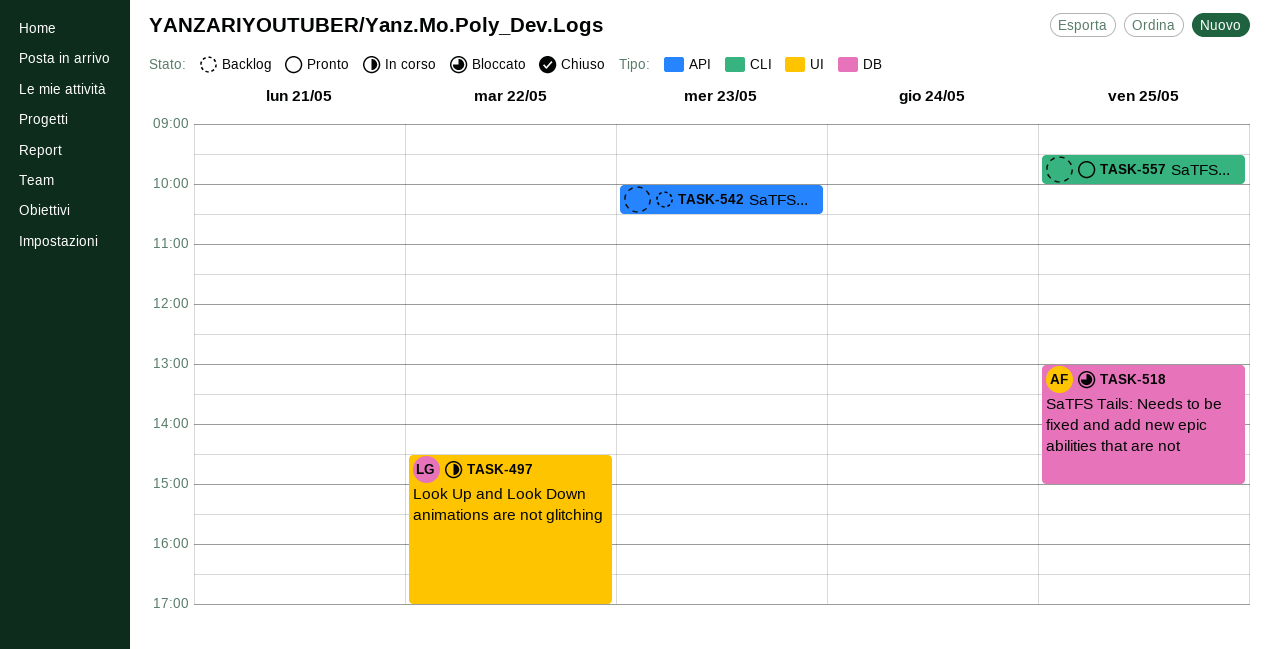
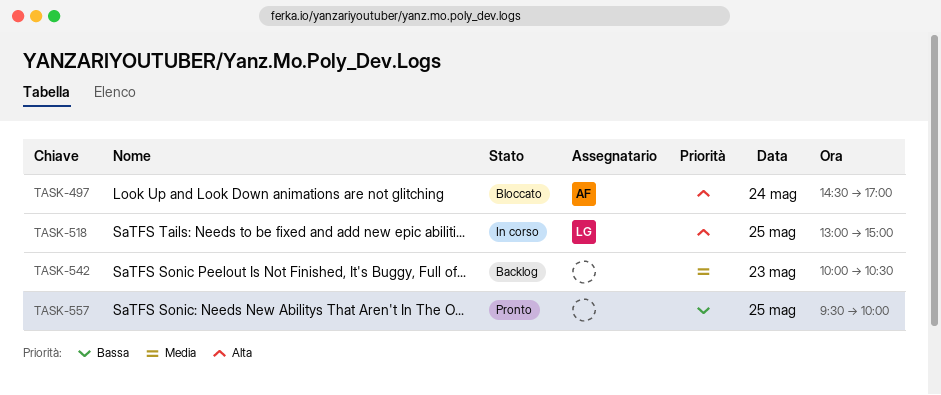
TASK-497, status: In corso -> Bloccato
TASK-497, owner: LG -> AF
TASK-497, day: May 22 -> May 24
TASK-518, status: Bloccato -> In corso
TASK-518, owner: AF -> LG

